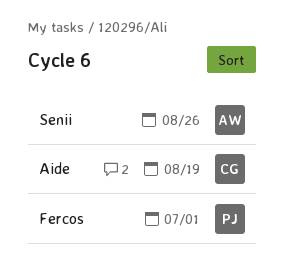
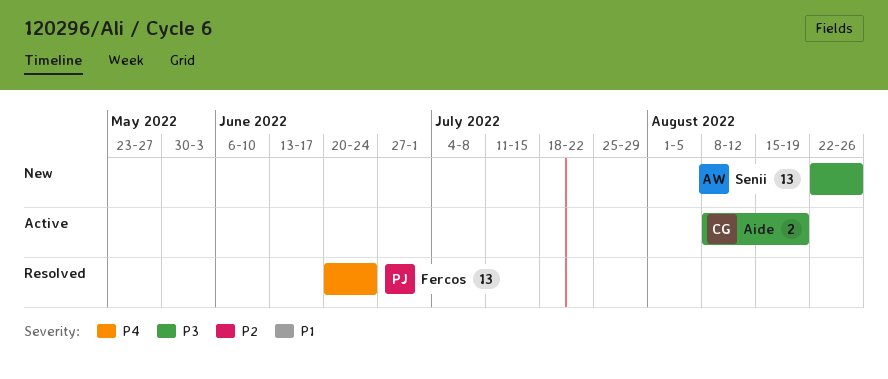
Fercos, due: Jul 1 -> Jun 24

